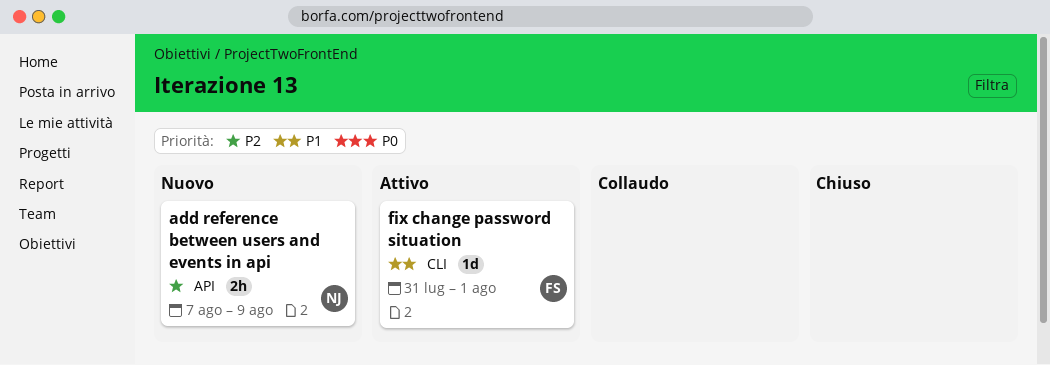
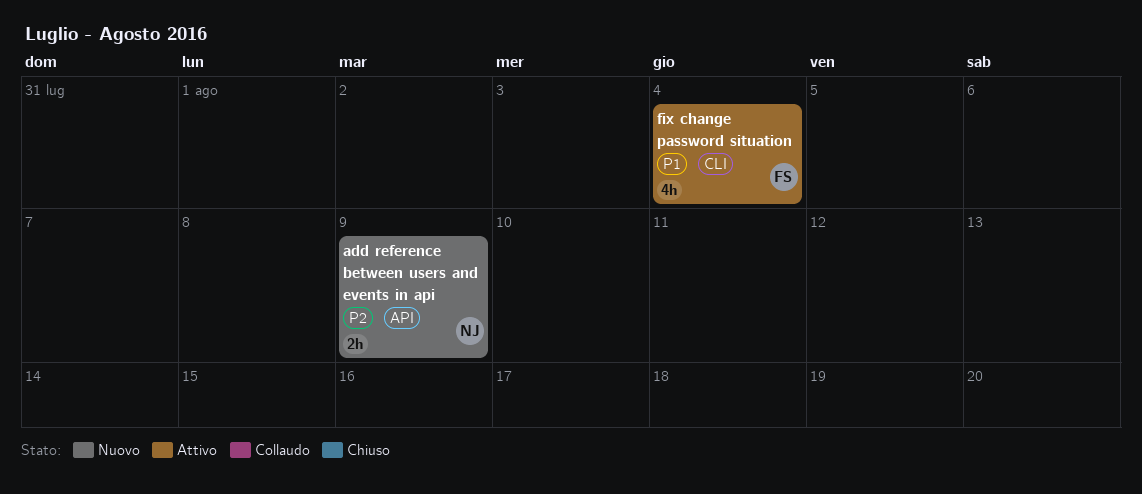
fix change password situation, estimate: 1d -> 4h
fix change password situation, due: Aug 1 -> Aug 4

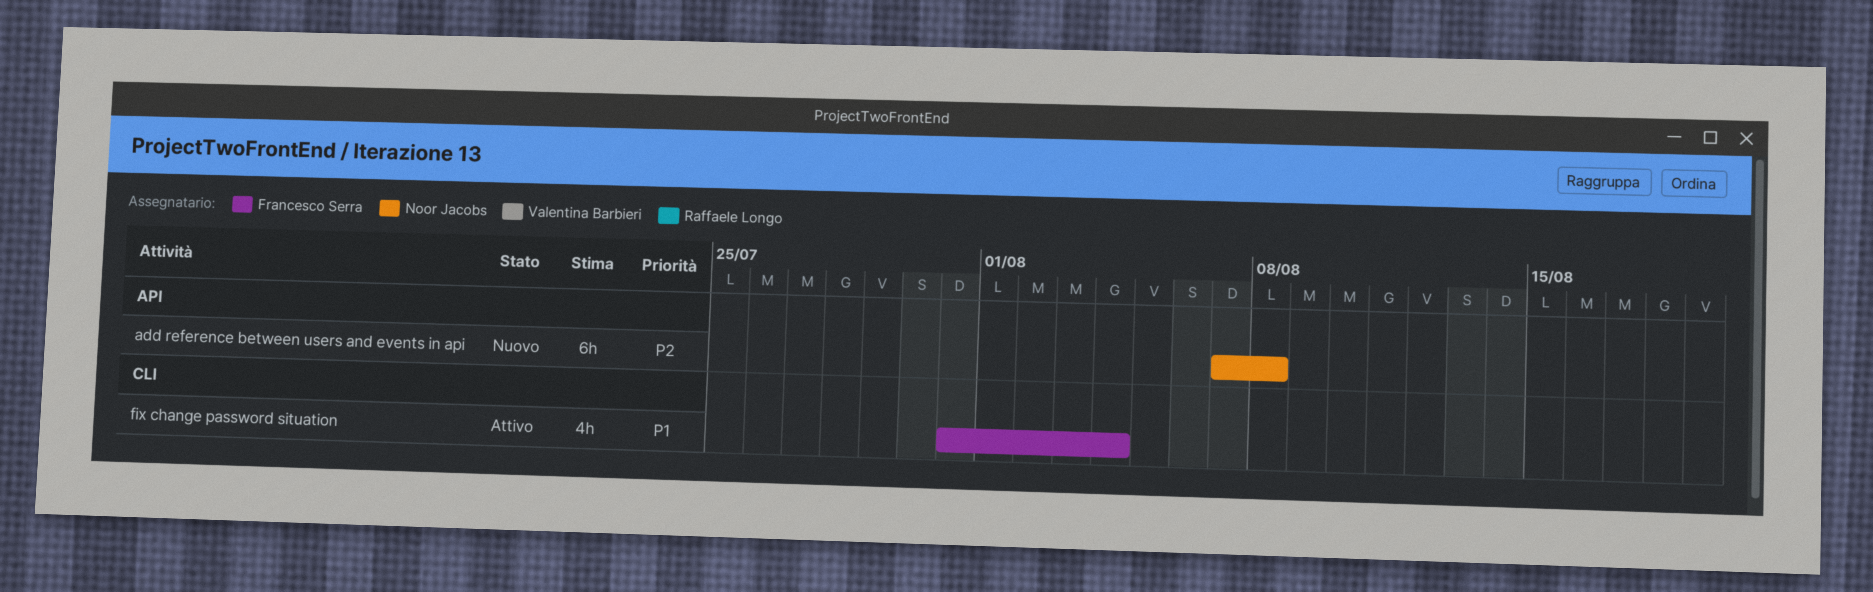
add reference between users and events in api, estimate: 2h -> 6h
add reference between users and events in api, due: Aug 9 -> Aug 8

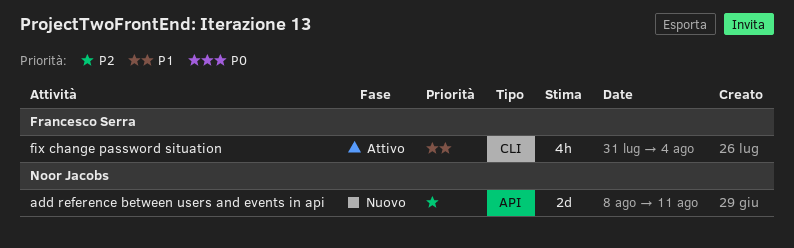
add reference between users and events in api, estimate: 6h -> 2d
add reference between users and events in api, start: Aug 7 -> Aug 8
add reference between users and events in api, due: Aug 8 -> Aug 11

